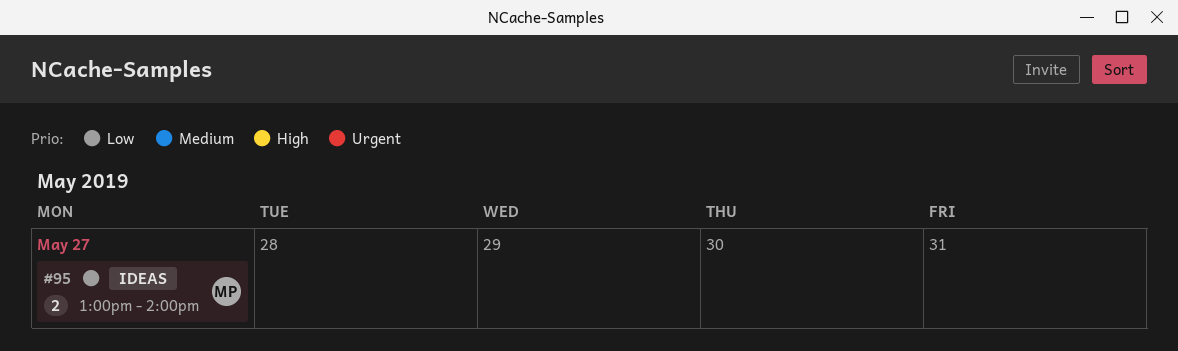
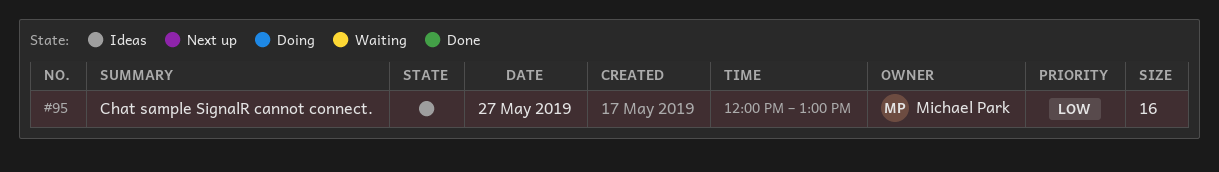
#95, estimate: 2 -> 16
#95, begins: 13:00 -> 12:00
#95, ends: 14:00 -> 13:00

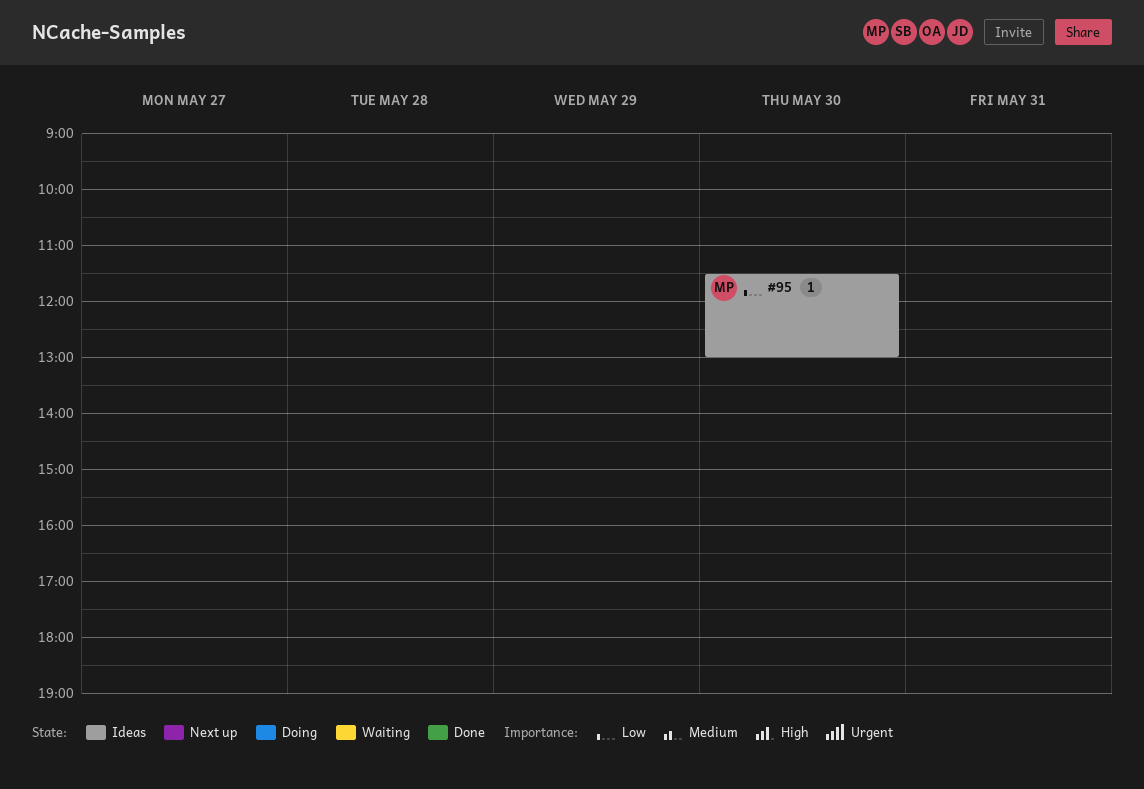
#95, estimate: 16 -> 1
#95, day: May 27 -> May 30
#95, begins: 12:00 -> 11:30

